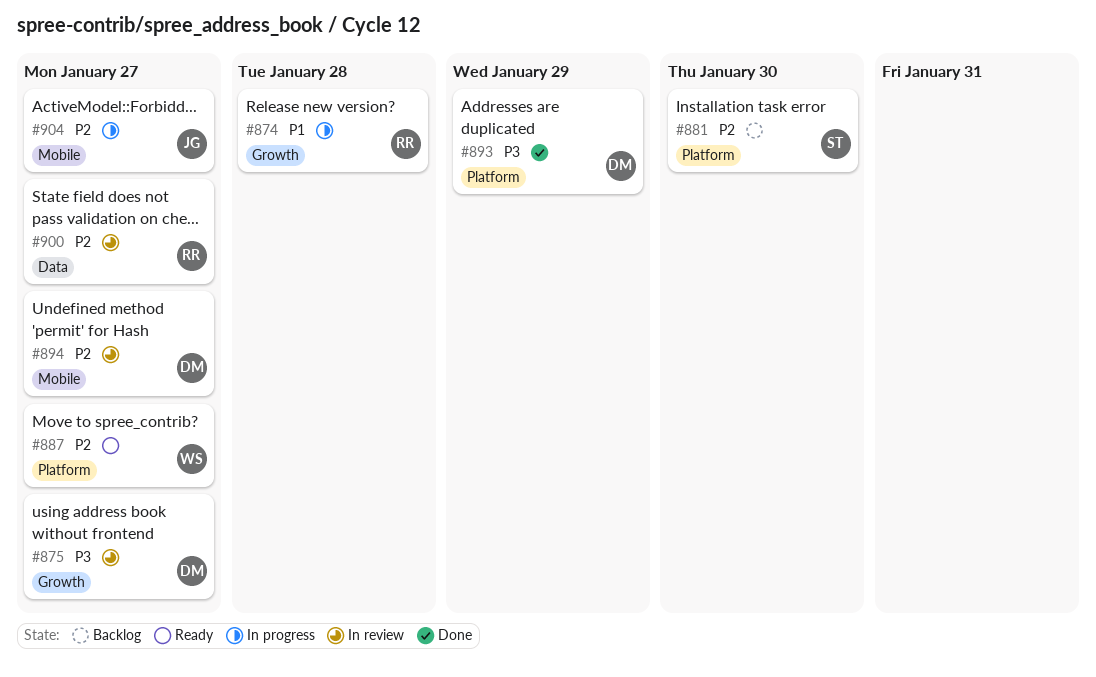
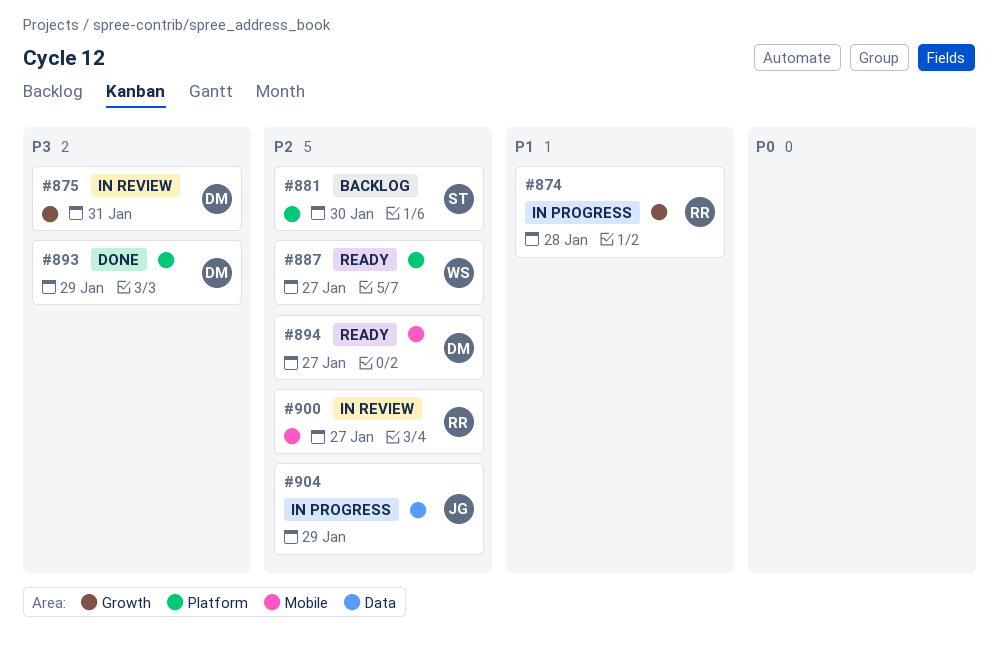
#875, due: Jan 27 -> Jan 31
#894, status: In review -> Ready
#900, label: Data -> Mobile
#904, label: Mobile -> Data
#904, due: Jan 27 -> Jan 29

